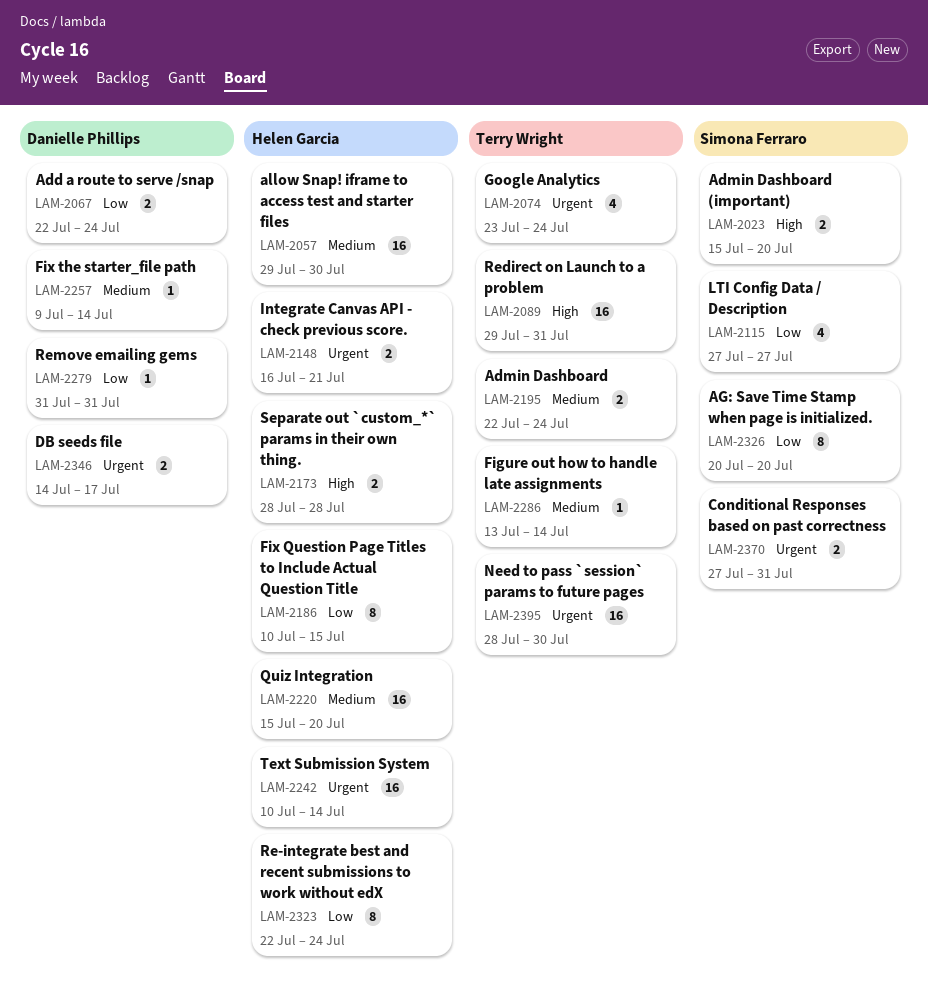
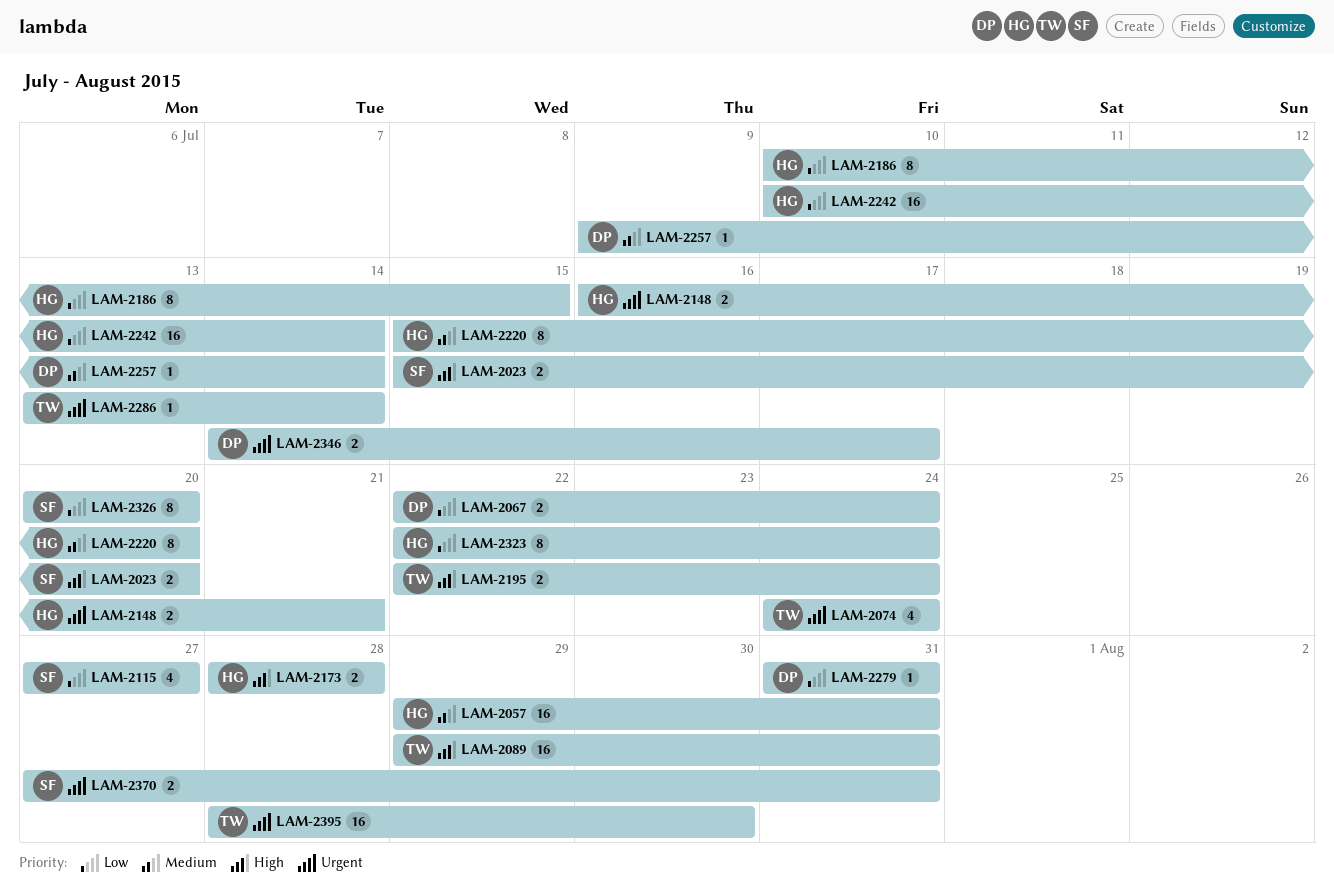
LAM-2057, due: Jul 30 -> Jul 31
LAM-2074, start: Jul 23 -> Jul 24
LAM-2195, priority: Medium -> High
LAM-2220, estimate: 16 -> 8
LAM-2242, priority: Urgent -> Low
LAM-2286, priority: Medium -> Urgent

